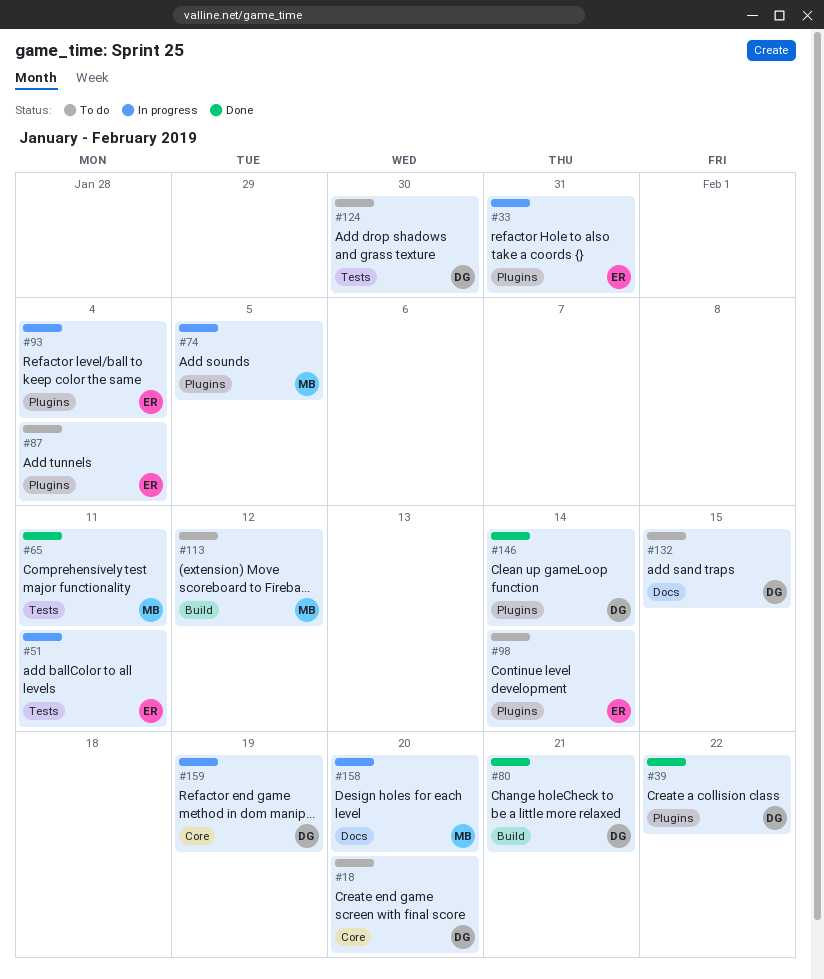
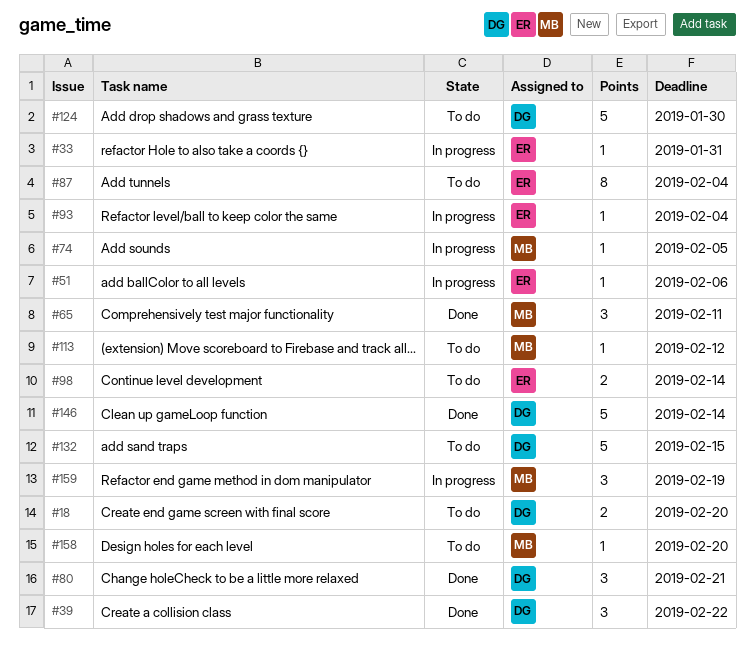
#51, due: Feb 11 -> Feb 6
#158, status: In progress -> To do
#159, owner: DG -> MB

